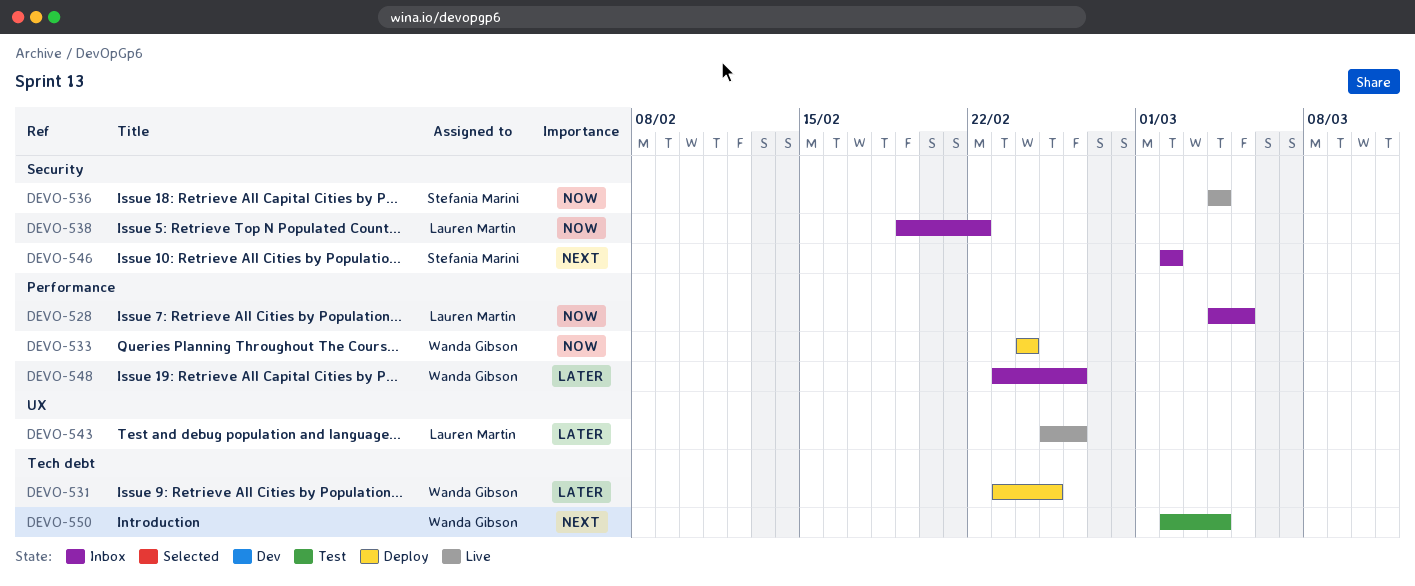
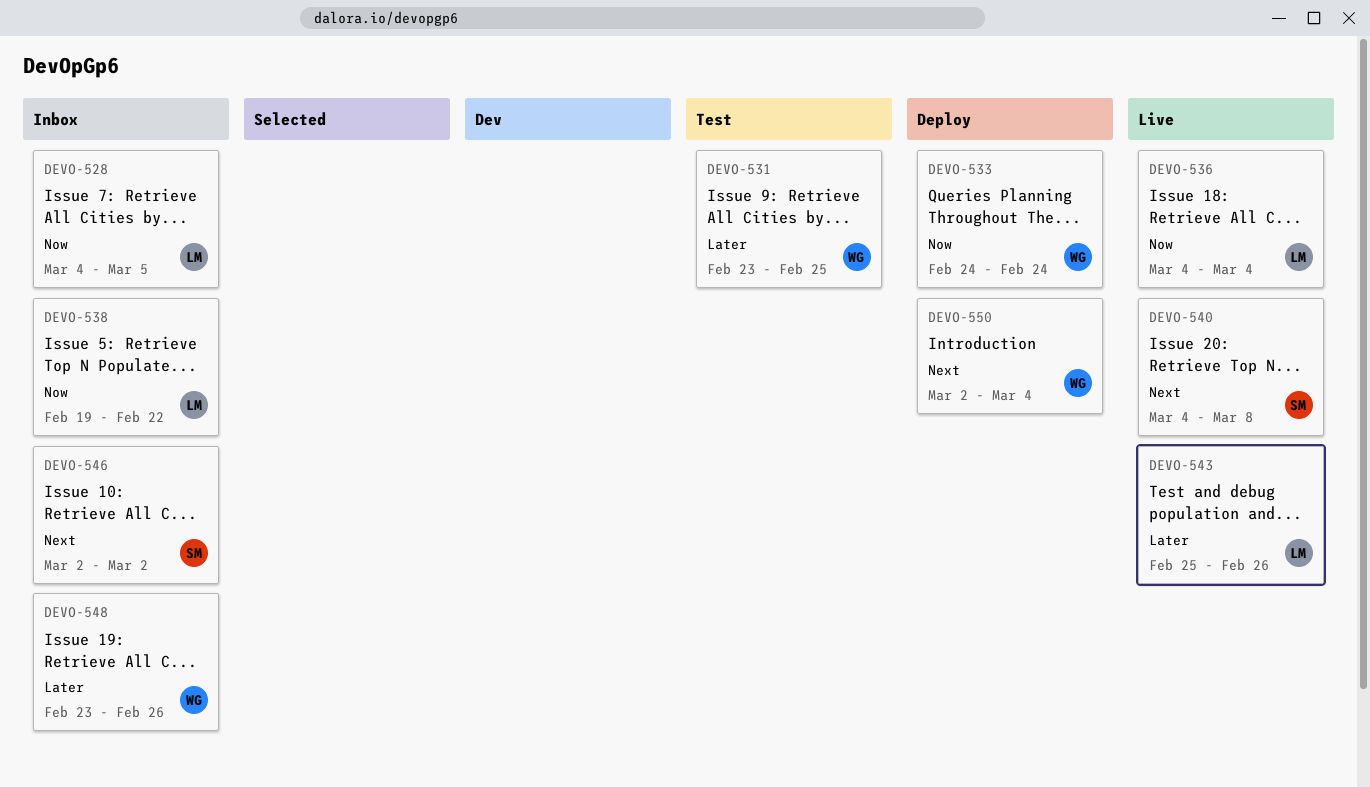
DEVO-531, status: Deploy -> Test
DEVO-536, owner: Stefania Marini -> Lauren Martin
DEVO-540: none -> present
DEVO-550, status: Test -> Deploy

